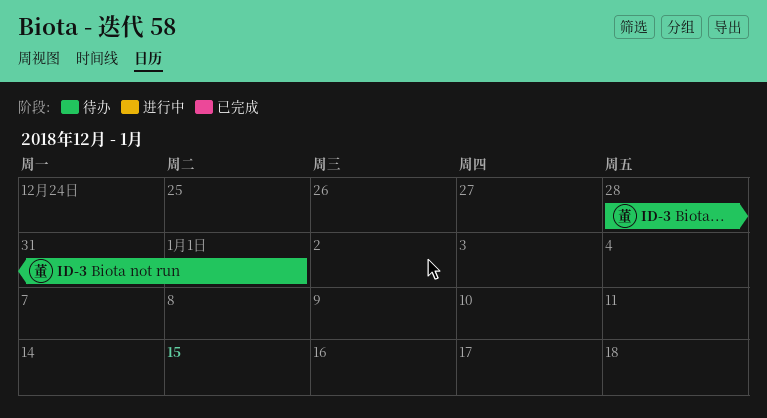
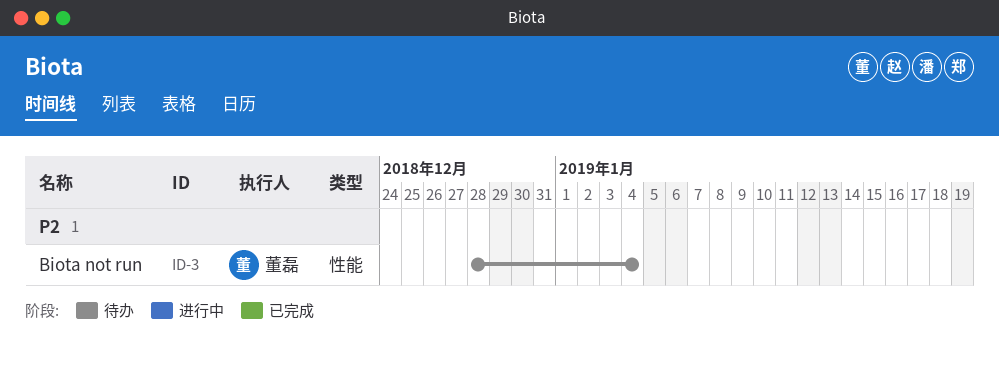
ID-3, due: Jan 1 -> Jan 4

